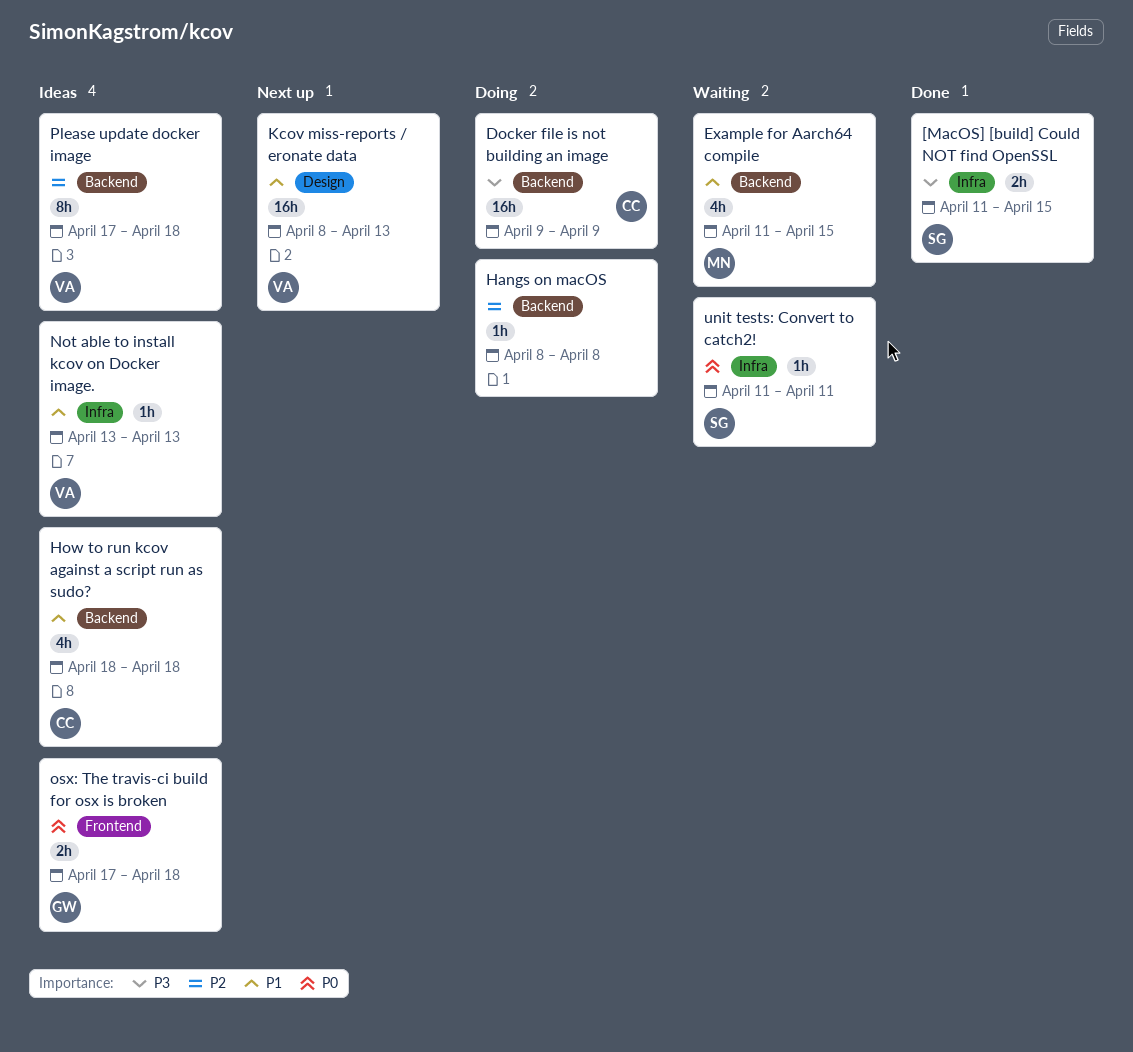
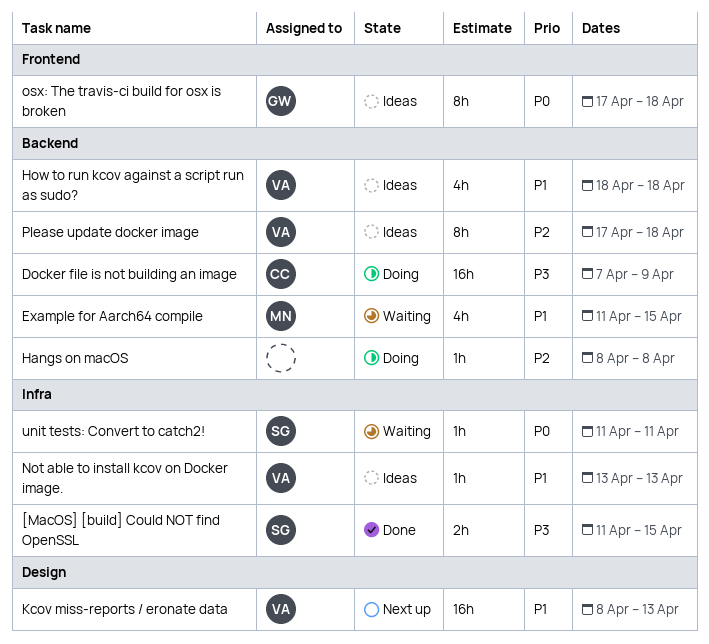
Docker file is not building an image, start: Apr 9 -> Apr 7
How to run kcov against a script run as sudo?, owner: CC -> VA
osx: The travis-ci build for osx is broken, estimate: 2h -> 8h

